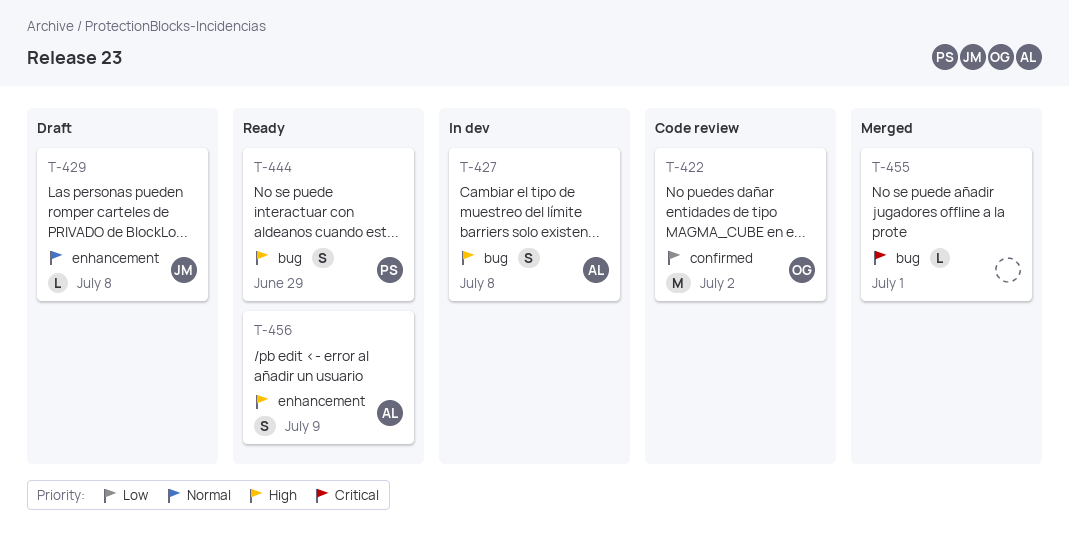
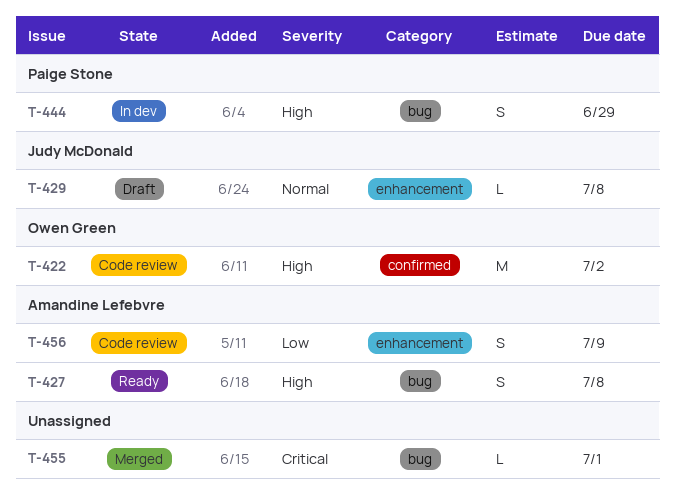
T-422, priority: Low -> High
T-427, status: In dev -> Ready
T-444, status: Ready -> In dev
T-456, status: Ready -> Code review
T-456, priority: High -> Low

